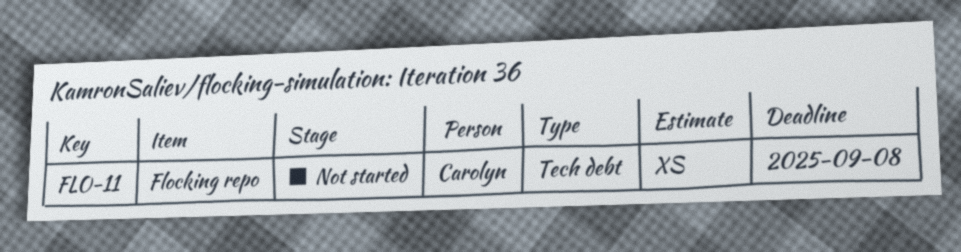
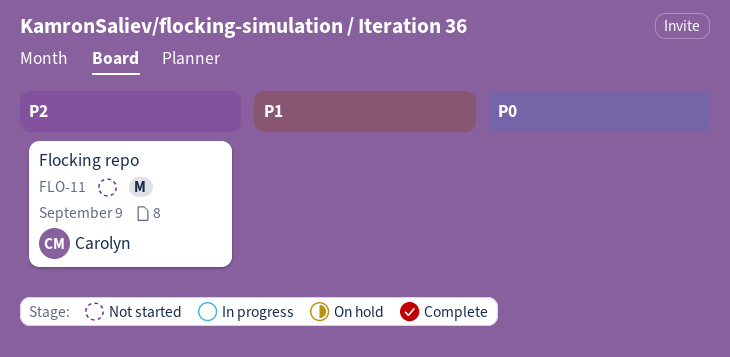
FLO-11, estimate: XS -> M
FLO-11, due: Sep 8 -> Sep 9

